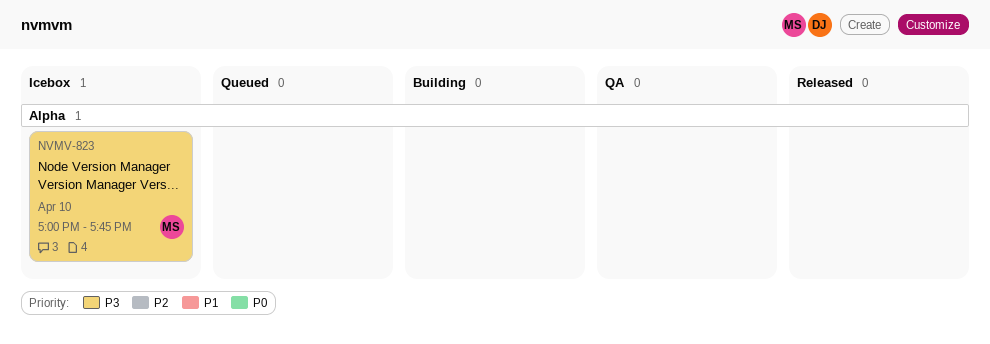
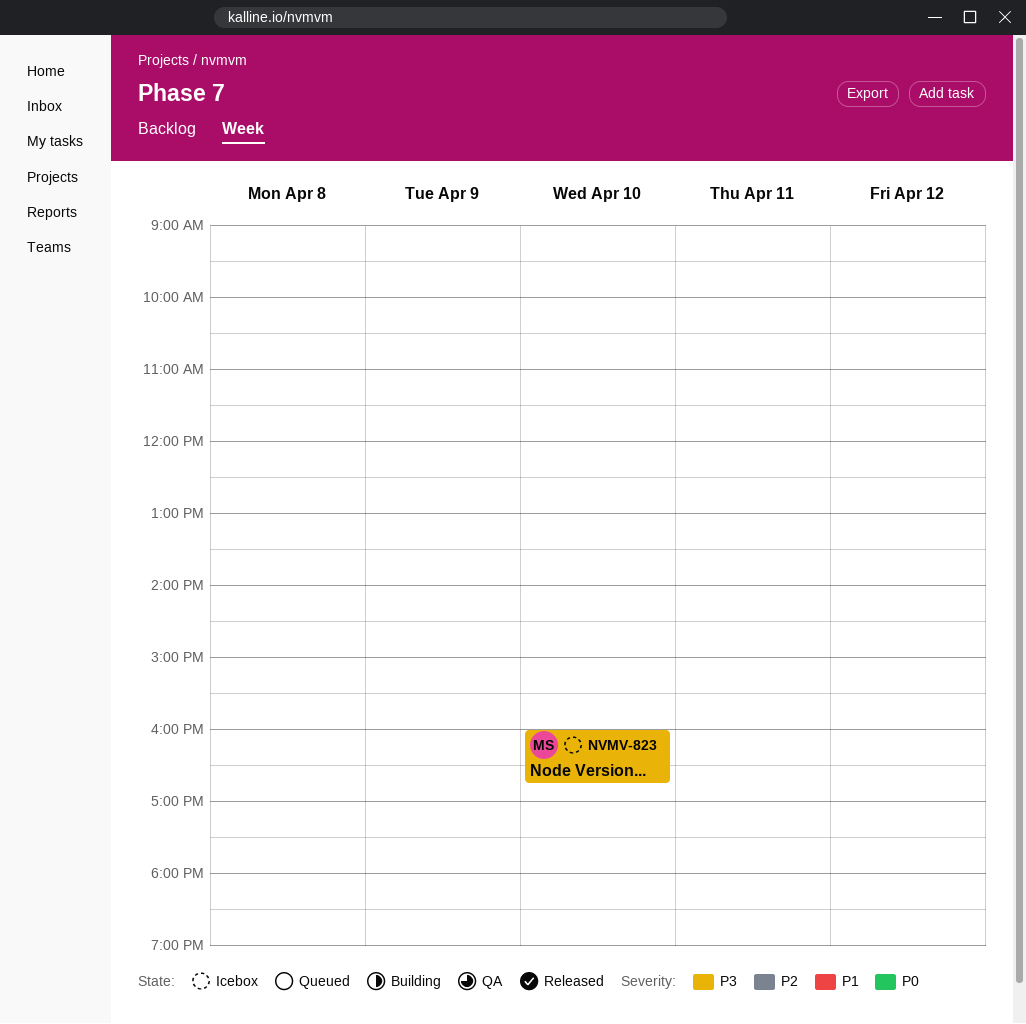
NVMV-823, begins: 17:00 -> 16:00
NVMV-823, ends: 17:45 -> 16:45

